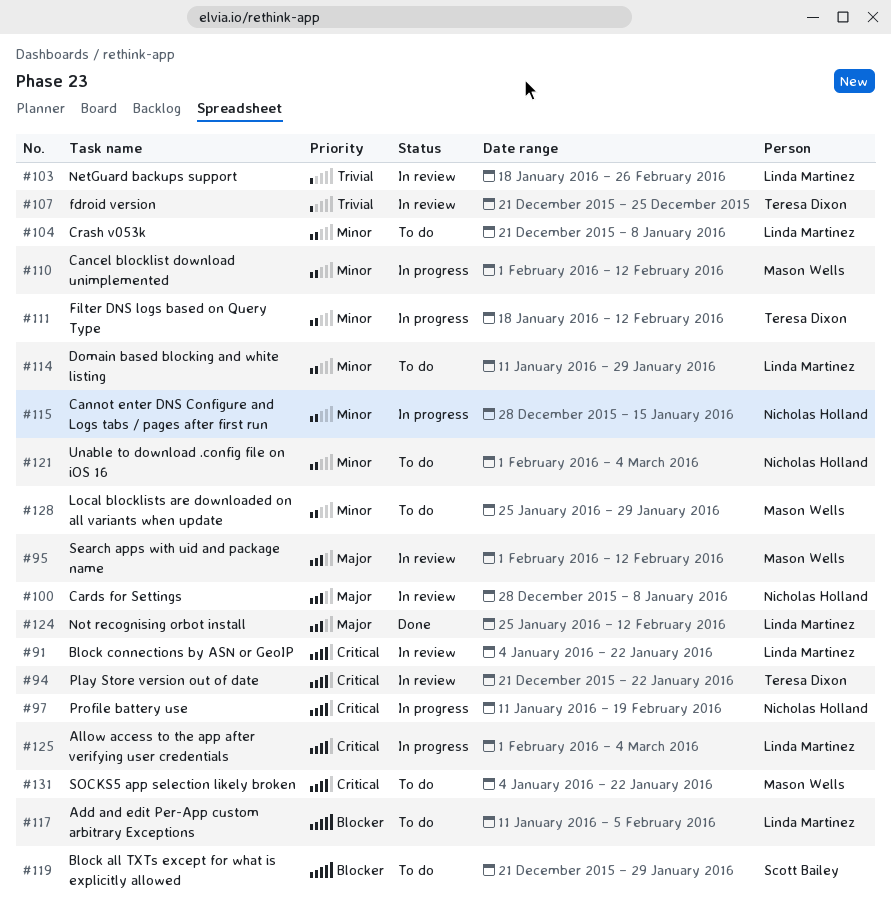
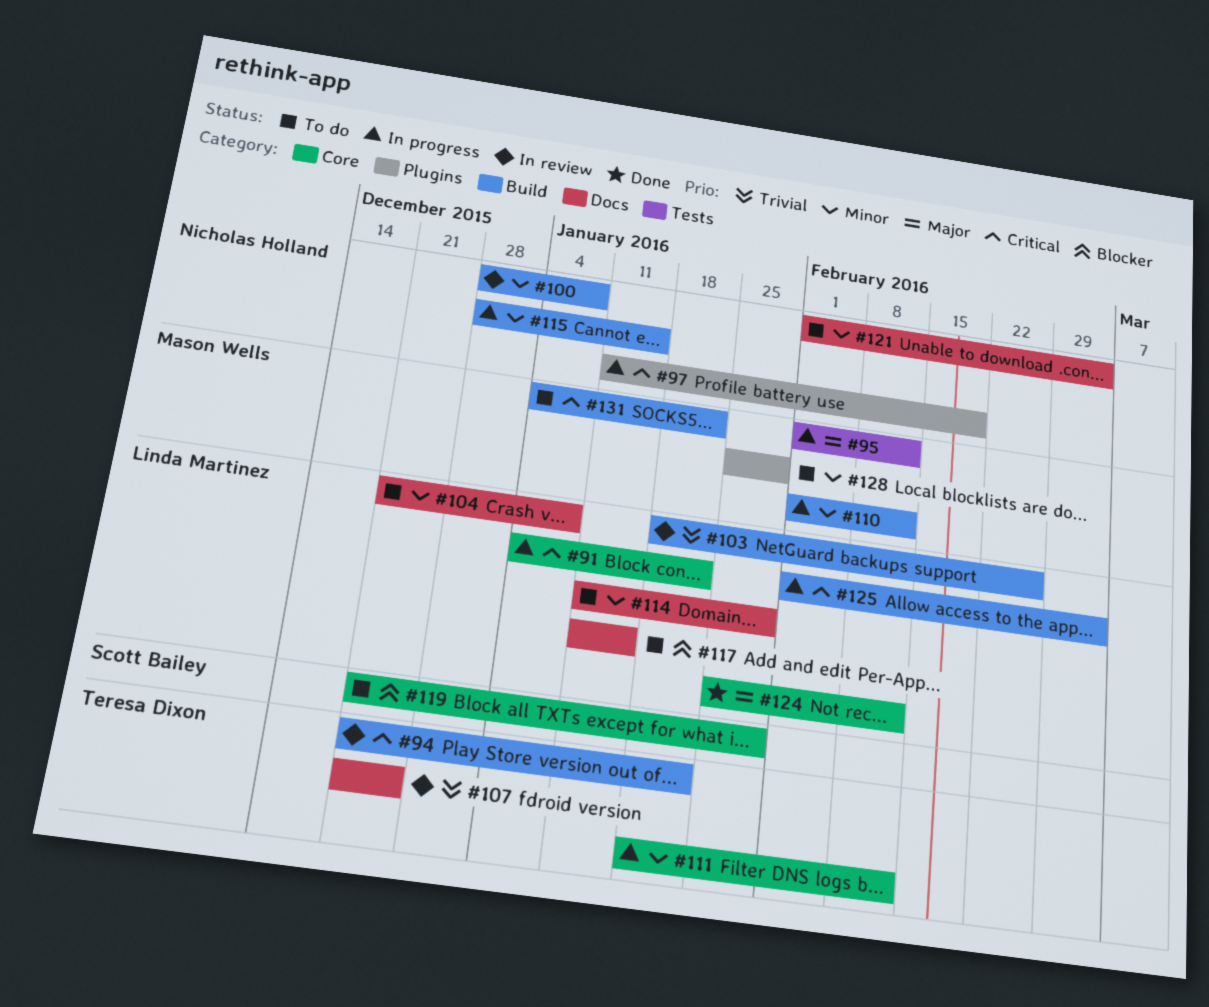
#91, status: In review -> In progress
#95, status: In review -> In progress
#100, priority: Major -> Minor
#117, due: Feb 5 -> Jan 15

